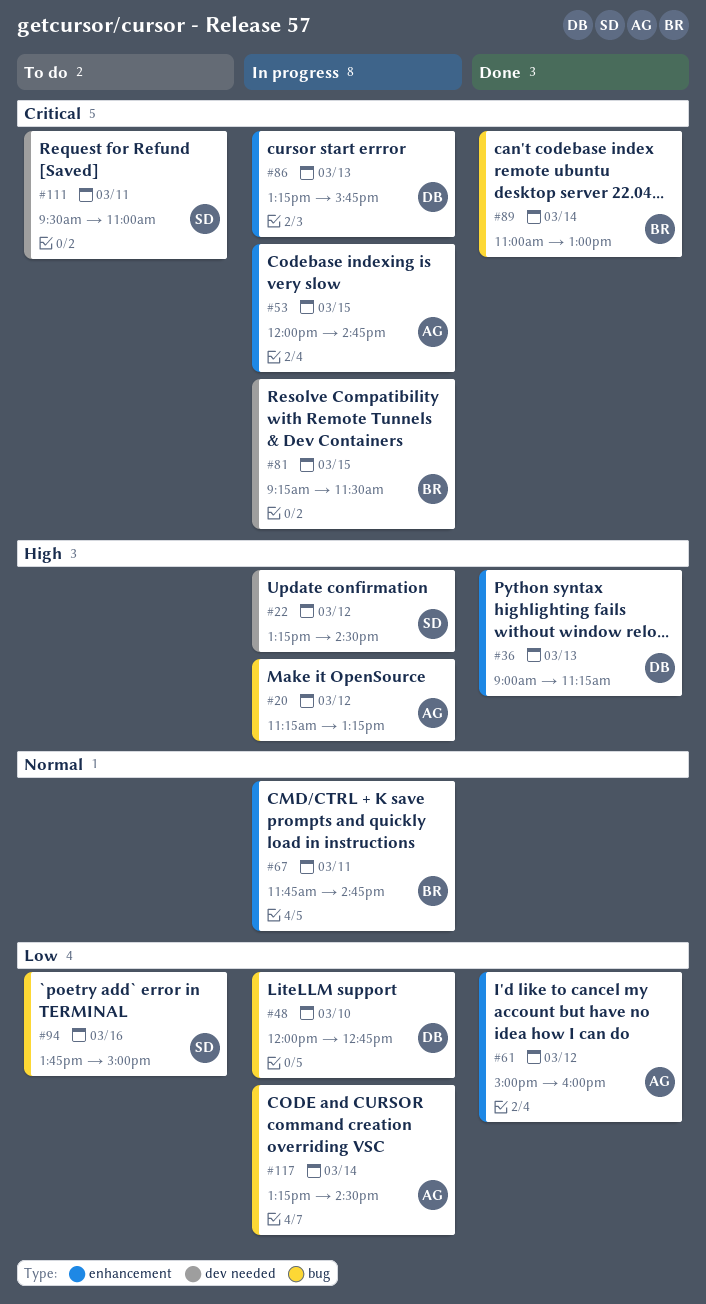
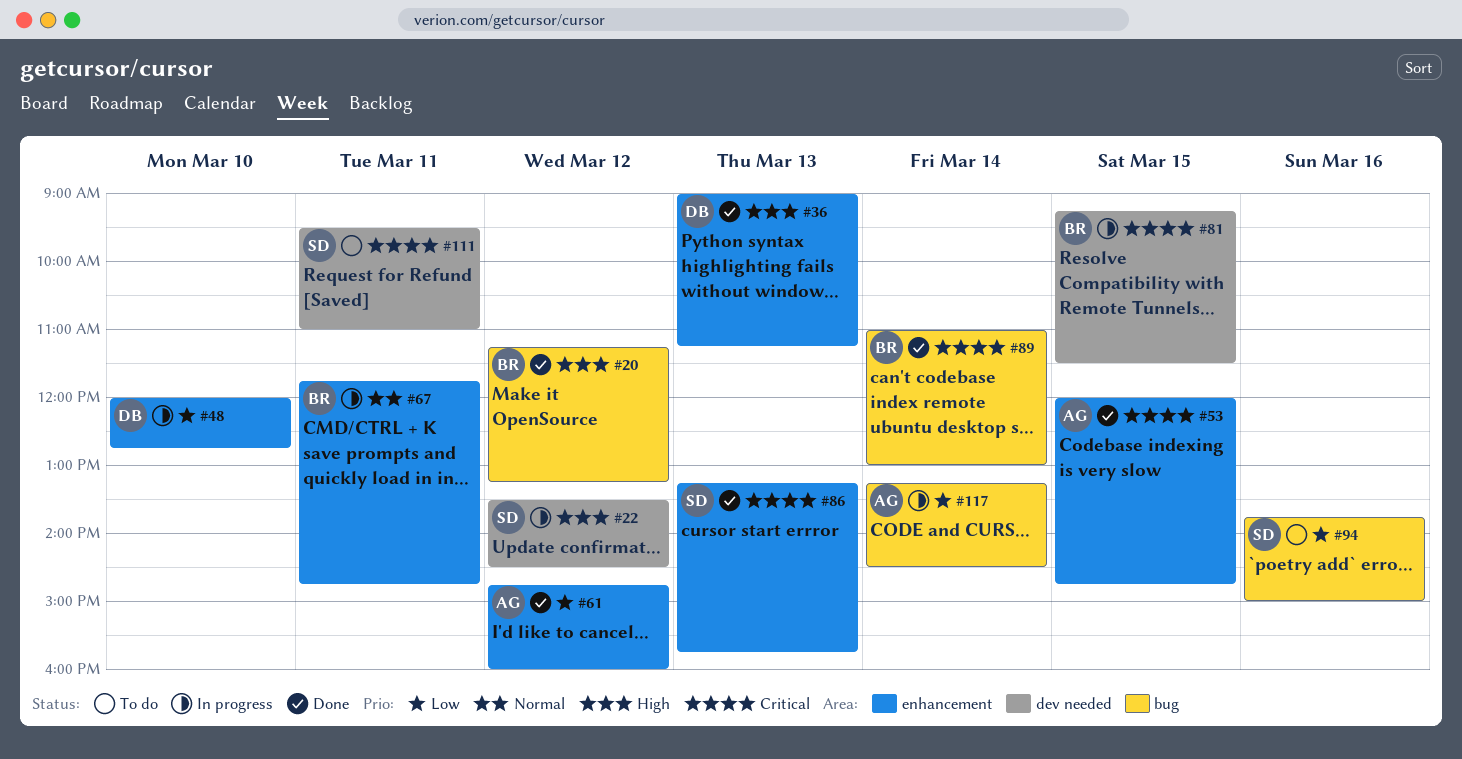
#20, status: In progress -> Done
#20, owner: AG -> BR
#22, begins: 13:15 -> 13:30
#48, label: bug -> enhancement
#53, status: In progress -> Done
#61, begins: 15:00 -> 14:45
#86, status: In progress -> Done
#86, owner: DB -> SD

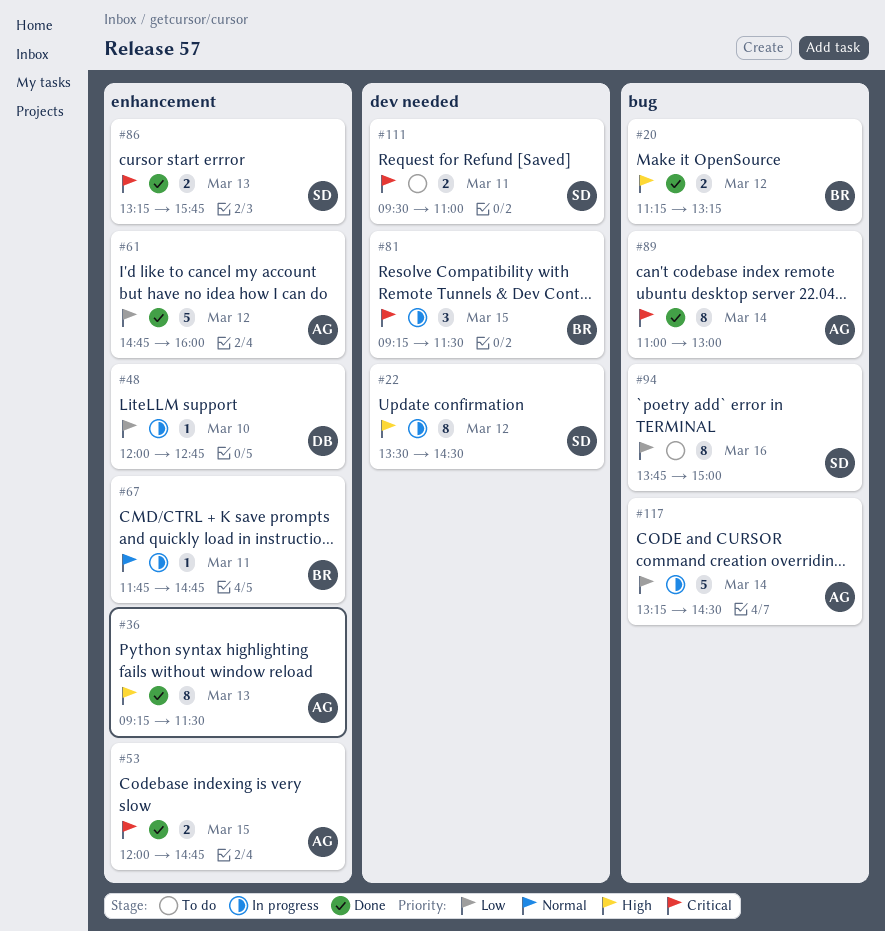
#36, owner: DB -> AG
#36, begins: 09:00 -> 09:15
#36, ends: 11:15 -> 11:30
#89, owner: BR -> AG

